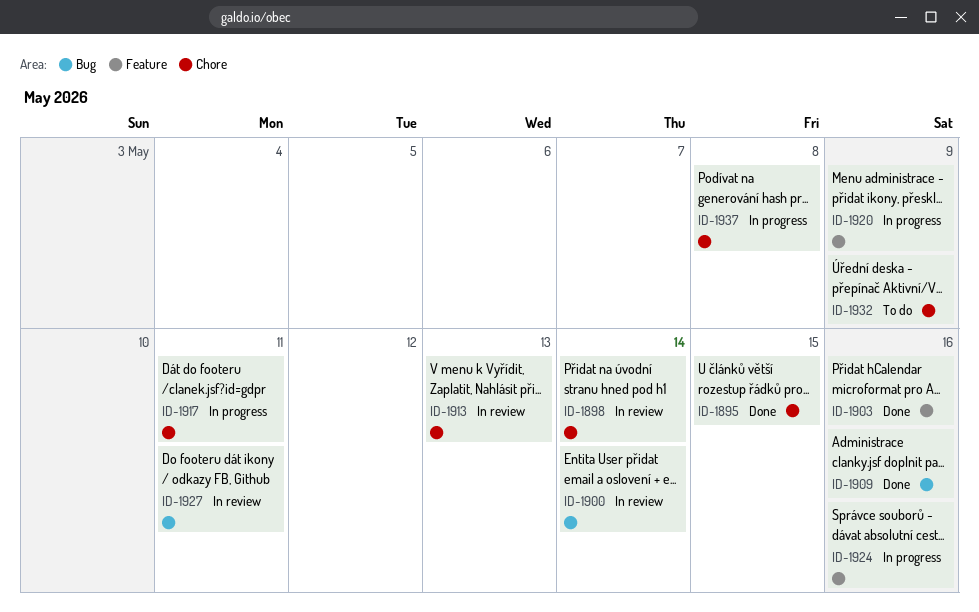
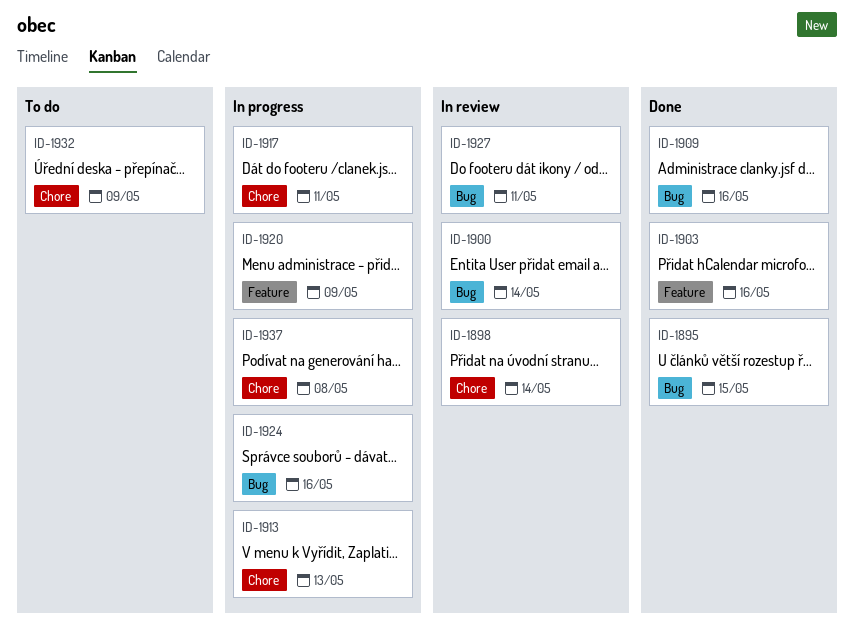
ID-1895, label: Chore -> Bug
ID-1913, status: In review -> In progress
ID-1924, label: Feature -> Bug

